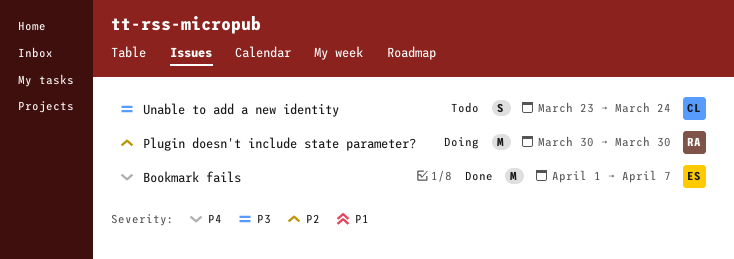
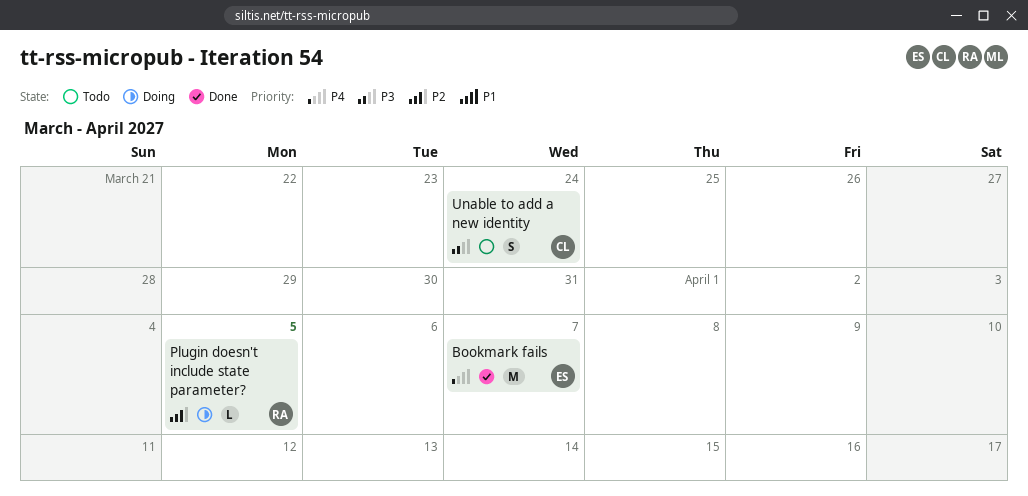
Plugin doesn't include state parameter?, estimate: M -> L
Plugin doesn't include state parameter?, due: Mar 30 -> Apr 5

